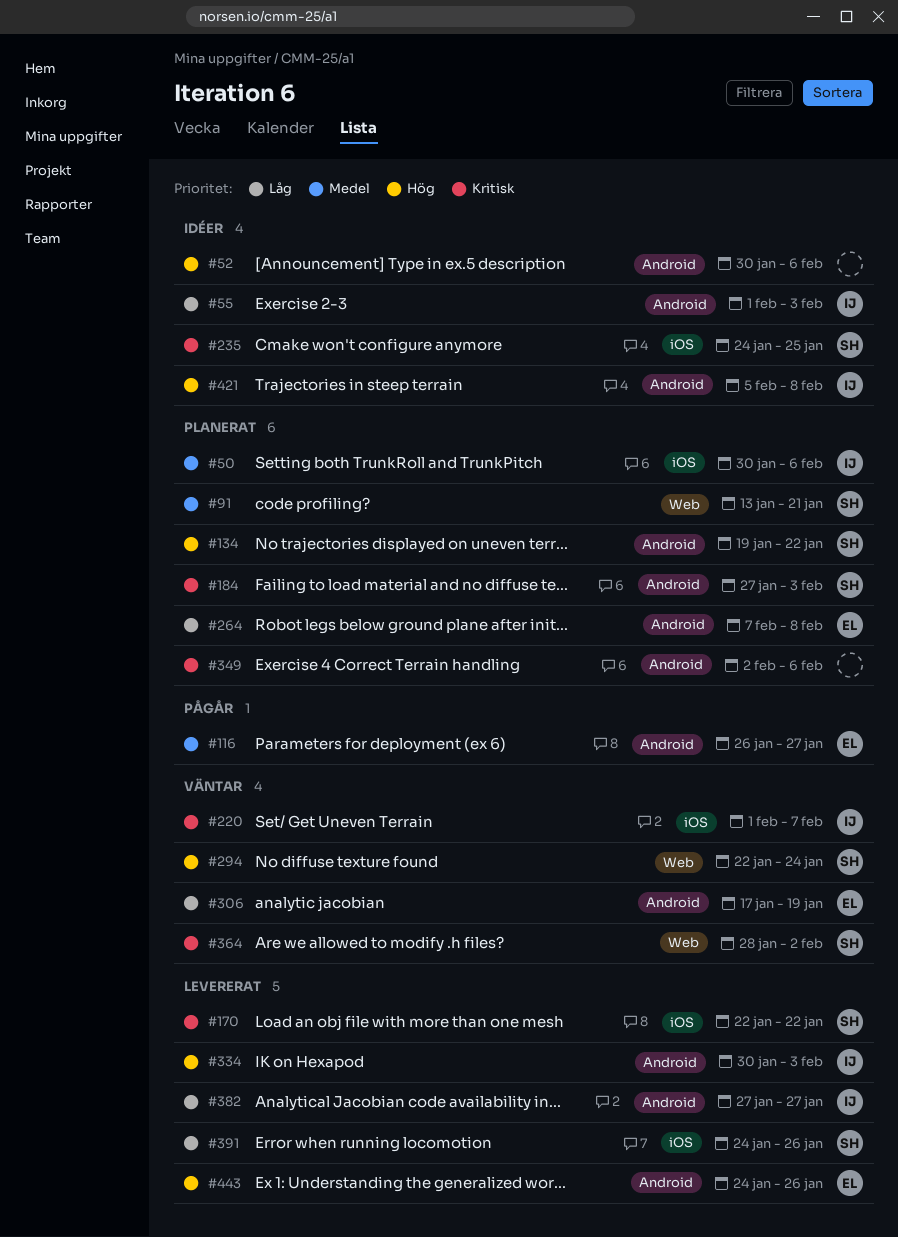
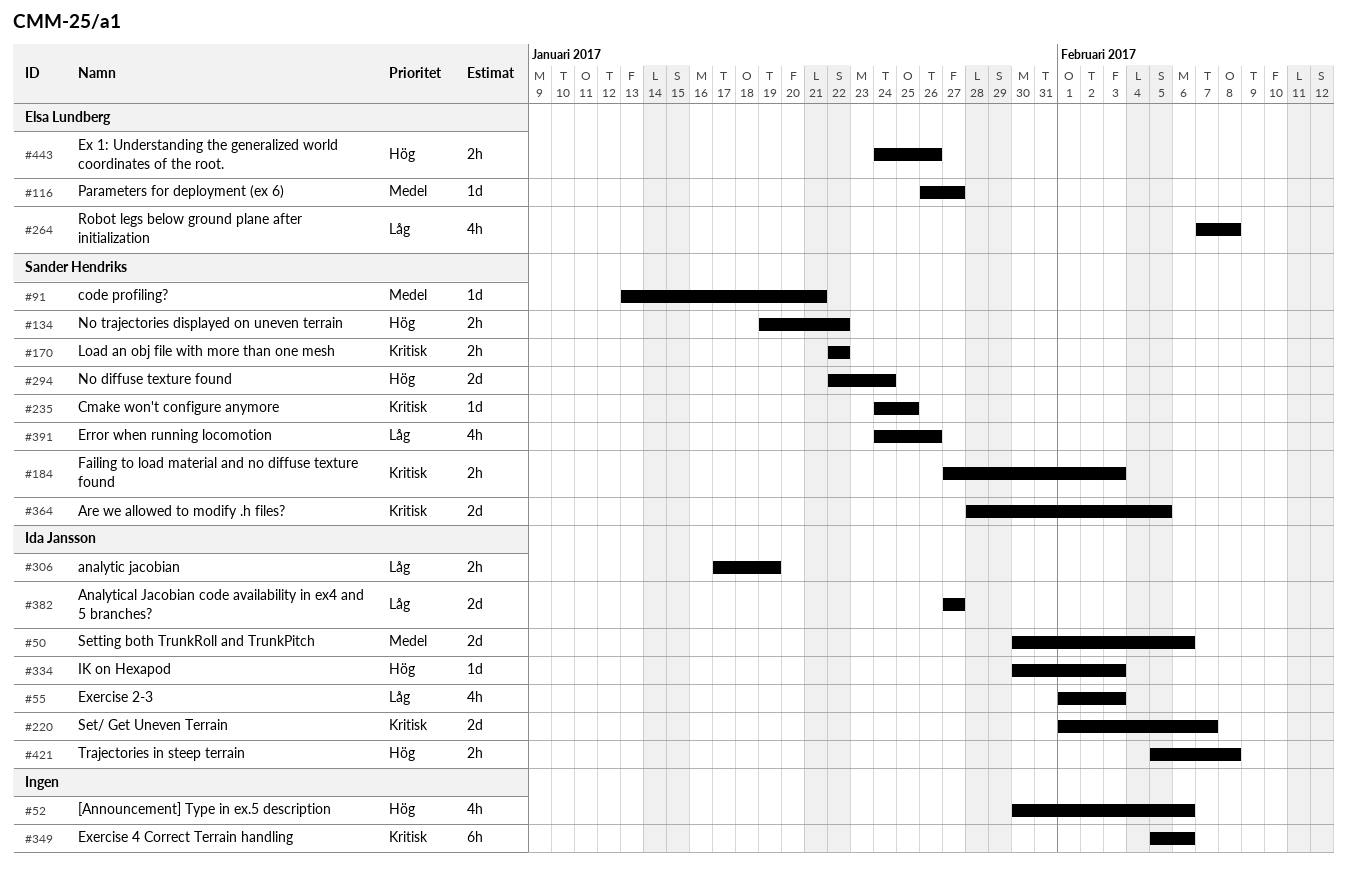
#306, owner: Elsa Lundberg -> Ida Jansson
#349, start: Feb 2 -> Feb 5
#364, due: Feb 2 -> Feb 5

